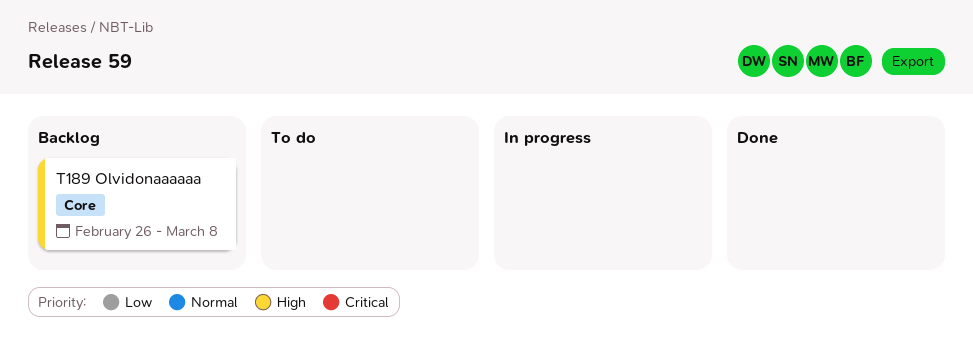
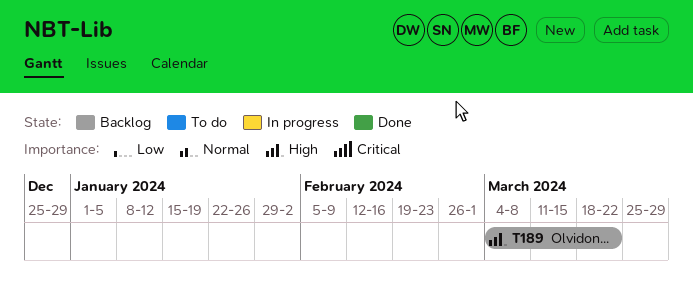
T189, start: Feb 26 -> Mar 4
T189, due: Mar 8 -> Mar 22

